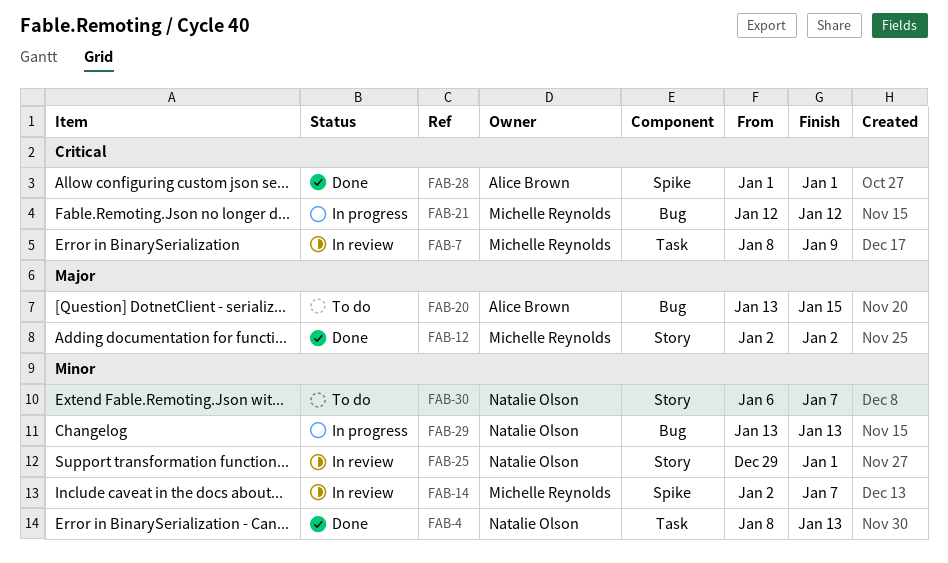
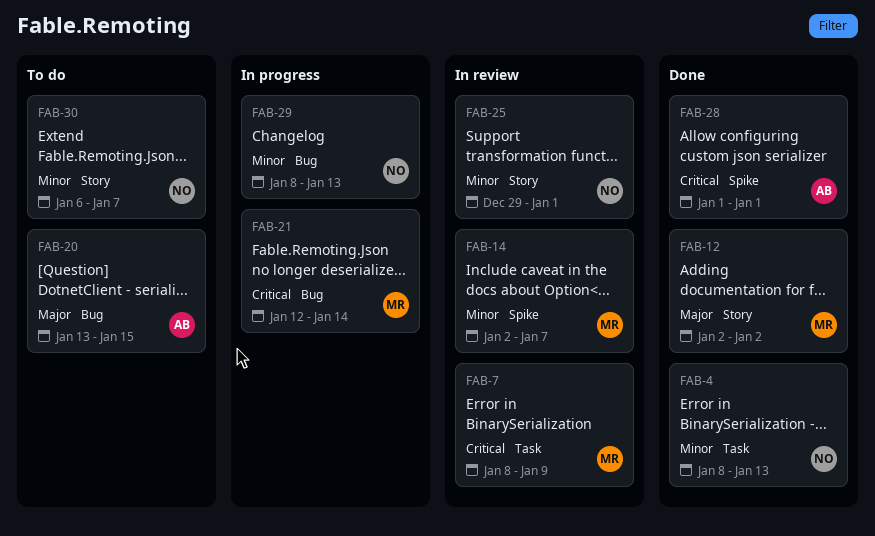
FAB-21, due: Jan 12 -> Jan 14
FAB-29, start: Jan 13 -> Jan 8

